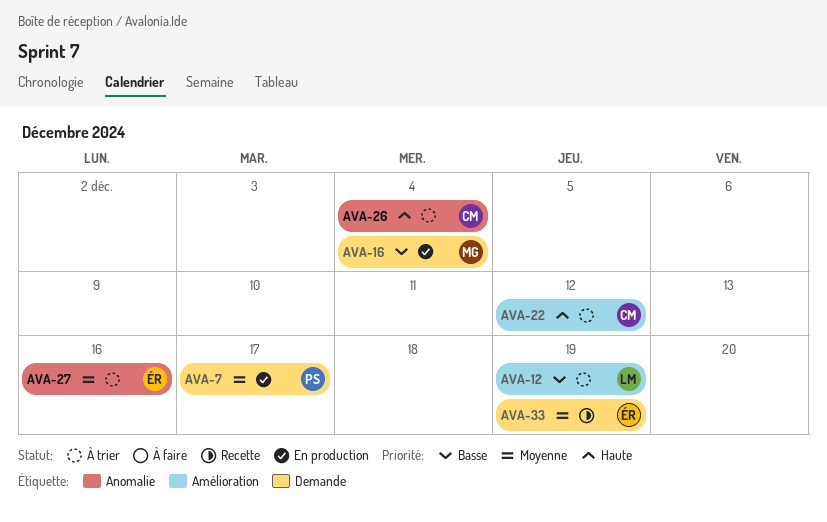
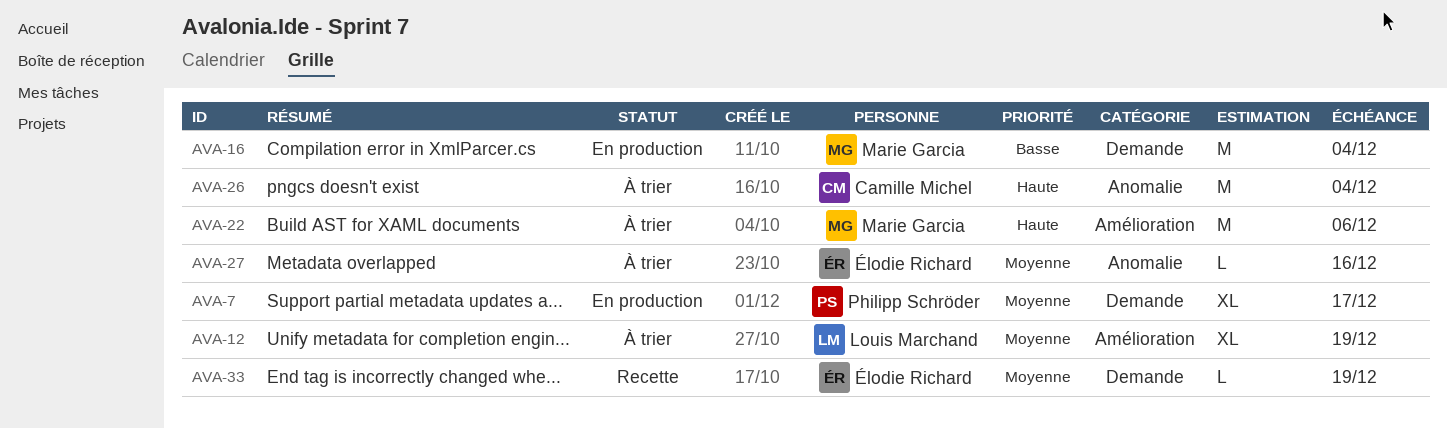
AVA-12, priority: Basse -> Moyenne
AVA-22, owner: Camille Michel -> Marie Garcia
AVA-22, due: Dec 12 -> Dec 6

